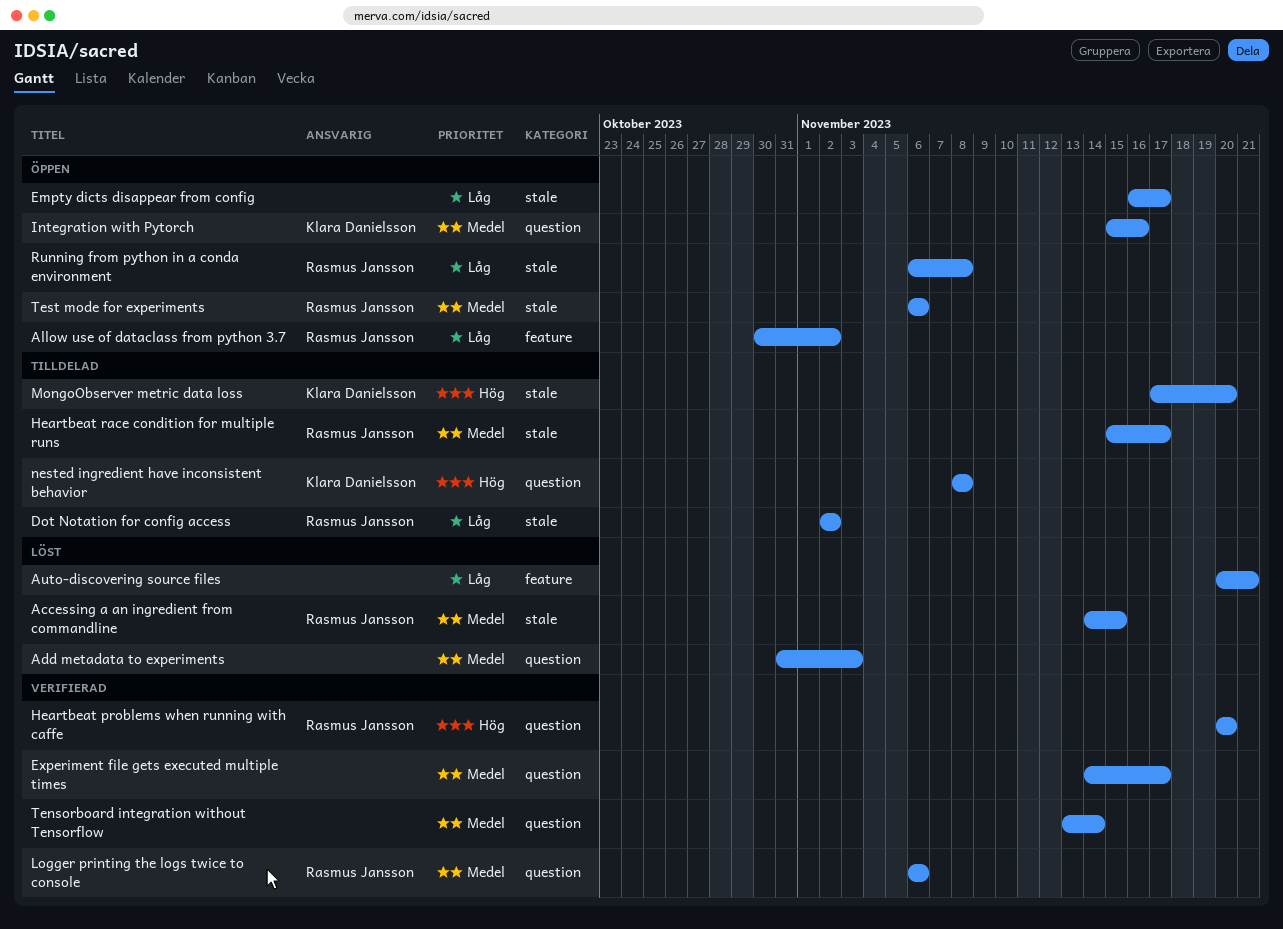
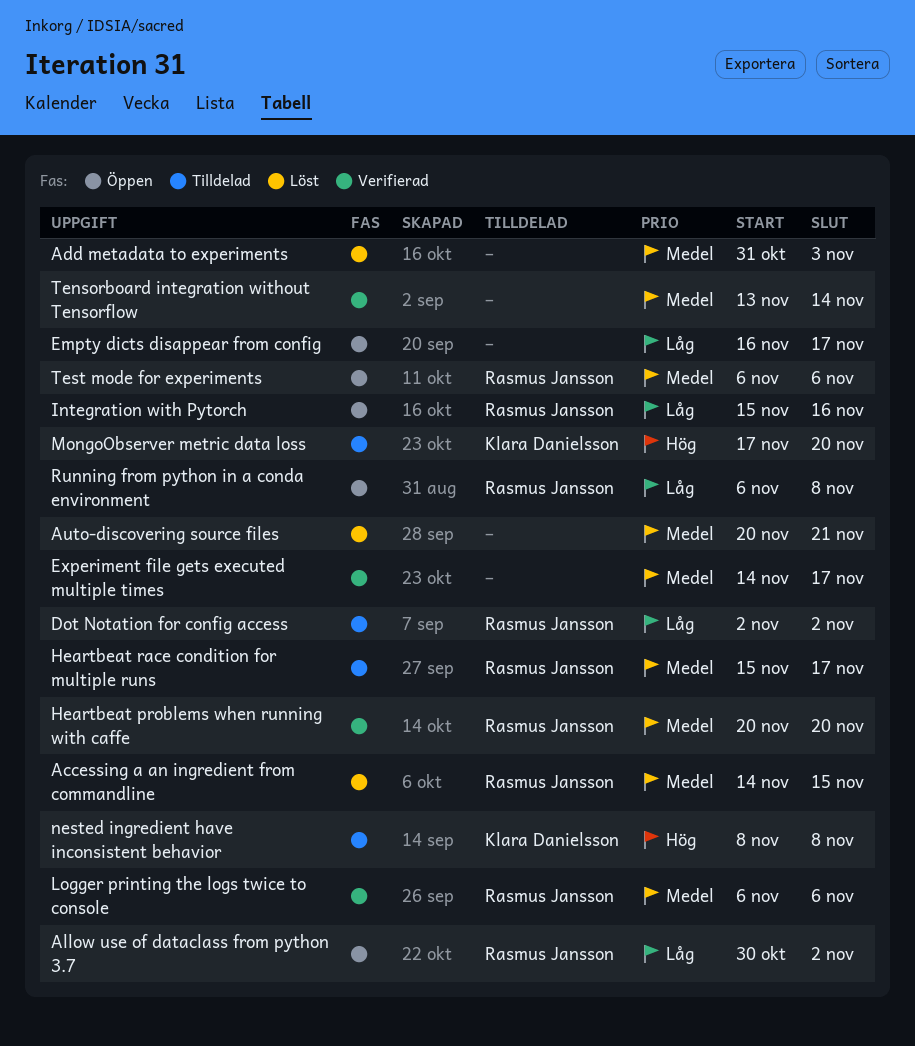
Auto-discovering source files, priority: Låg -> Medel
Heartbeat problems when running with caffe, priority: Hög -> Medel
Integration with Pytorch, owner: Klara Danielsson -> Rasmus Jansson
Integration with Pytorch, priority: Medel -> Låg

